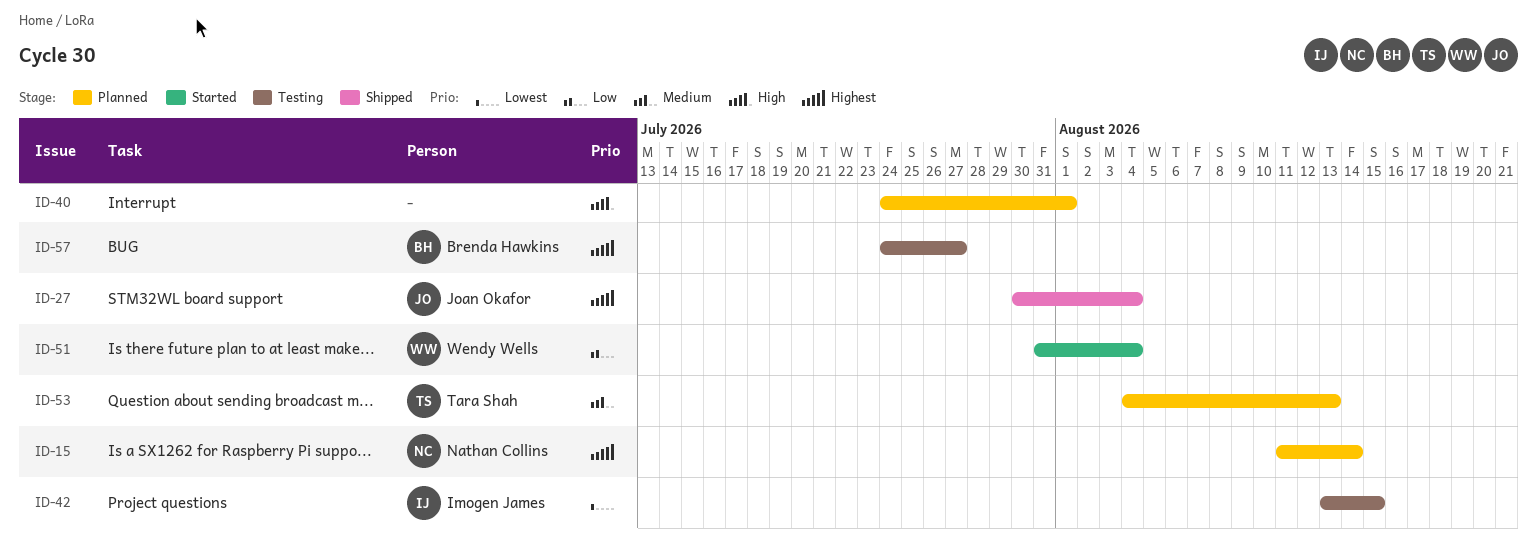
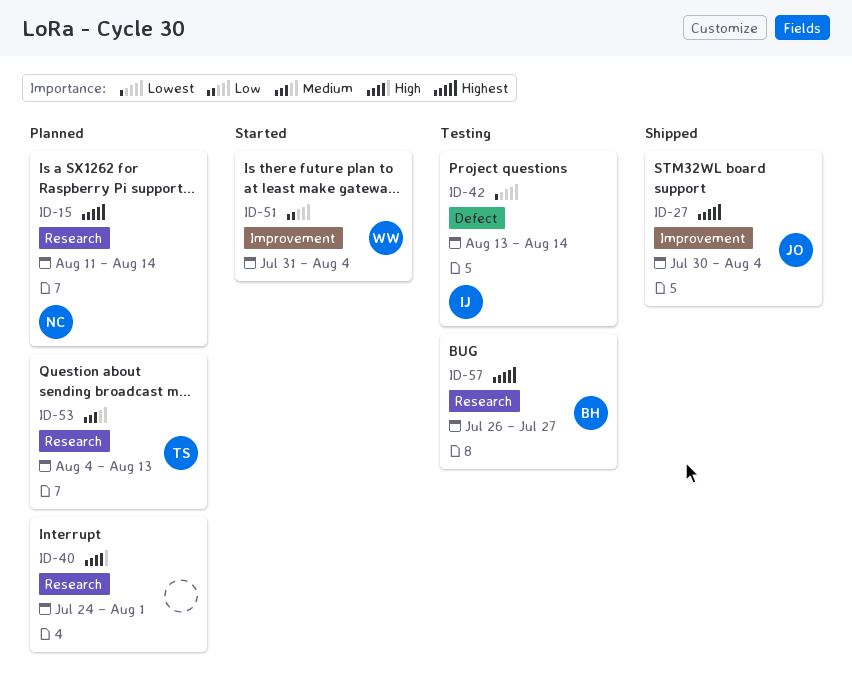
ID-42, due: Aug 15 -> Aug 14
ID-57, start: Jul 24 -> Jul 26

